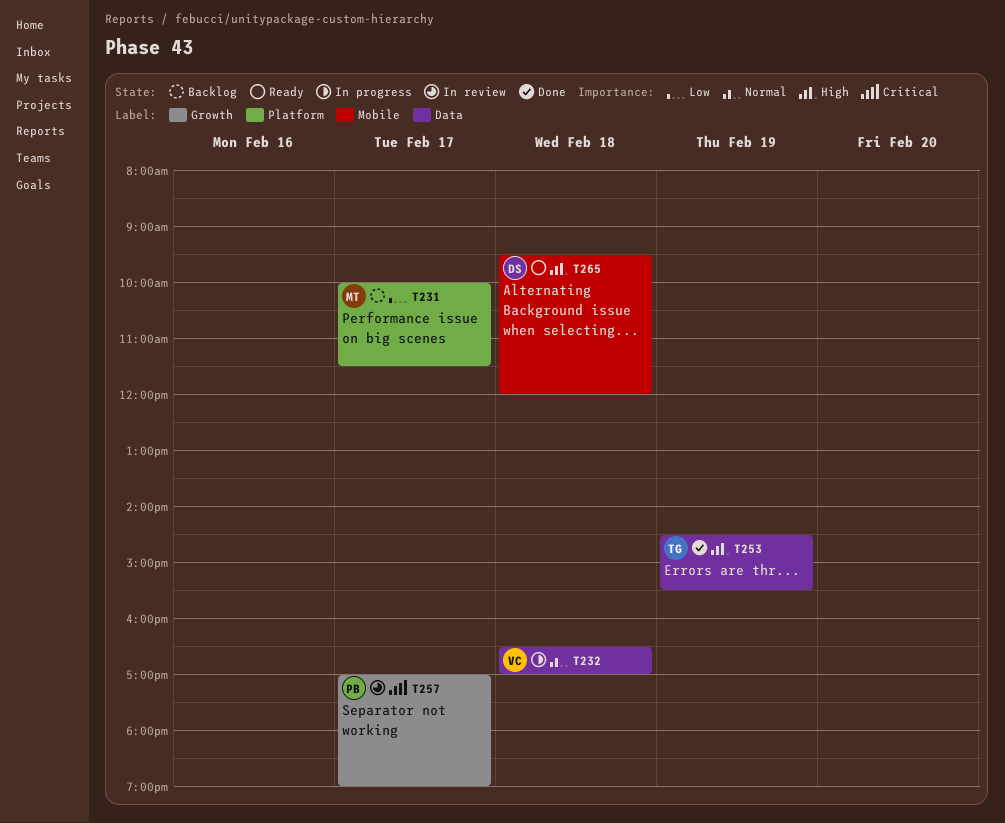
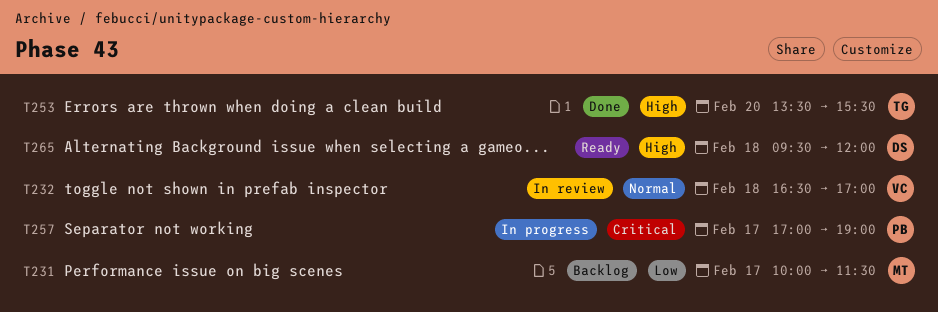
T232, status: In progress -> In review
T253, day: Feb 19 -> Feb 20
T253, begins: 14:30 -> 13:30
T257, status: In review -> In progress

